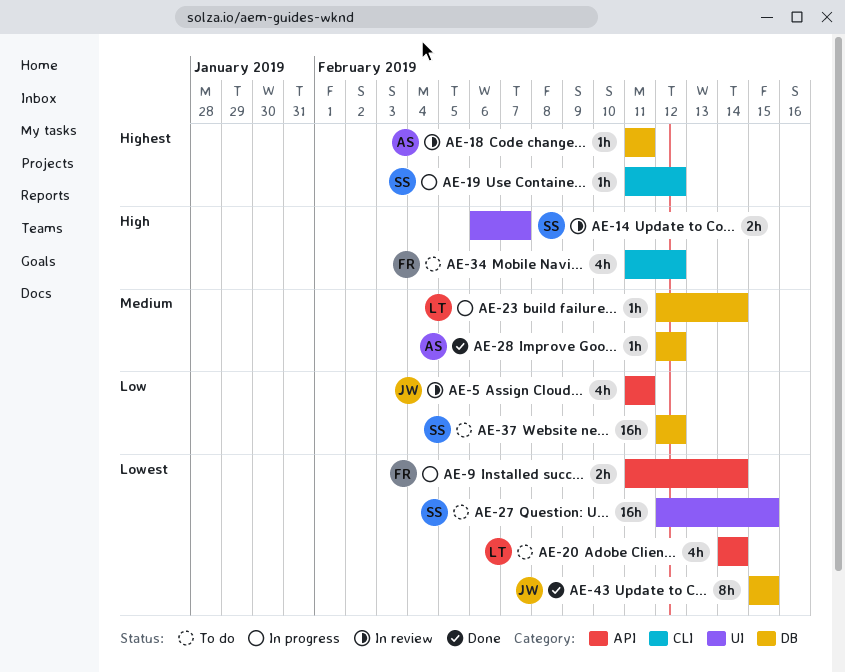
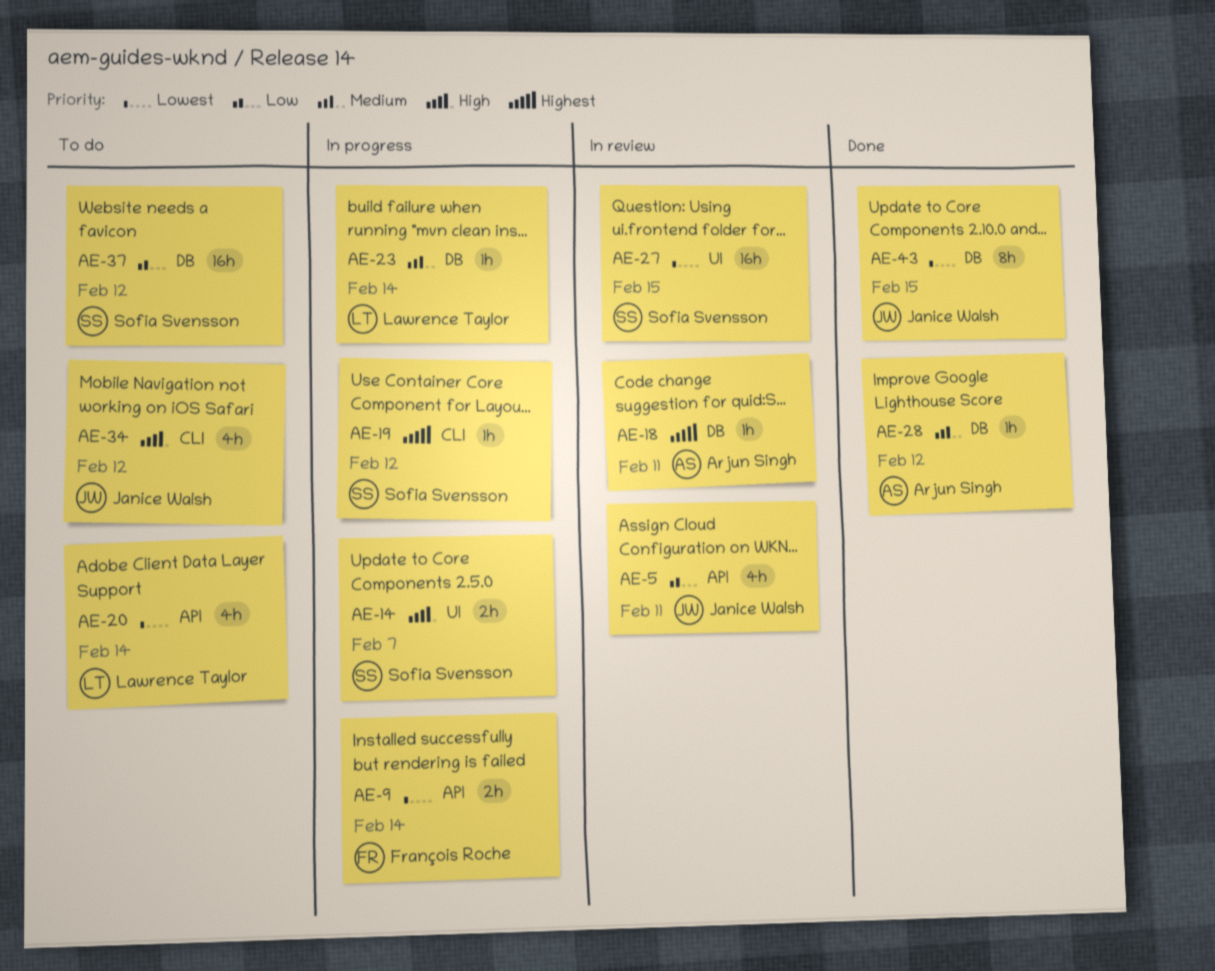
AE-14, status: In review -> In progress
AE-27, status: To do -> In review
AE-34, owner: François Roche -> Janice Walsh

